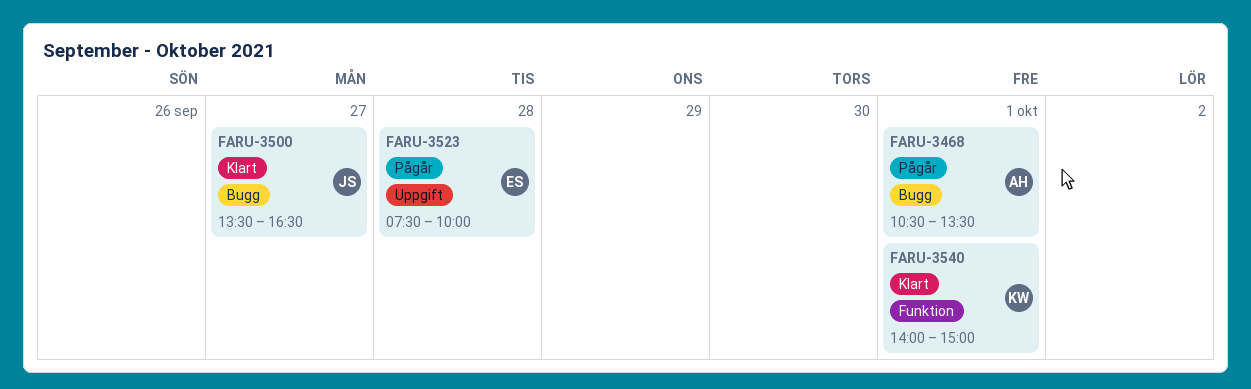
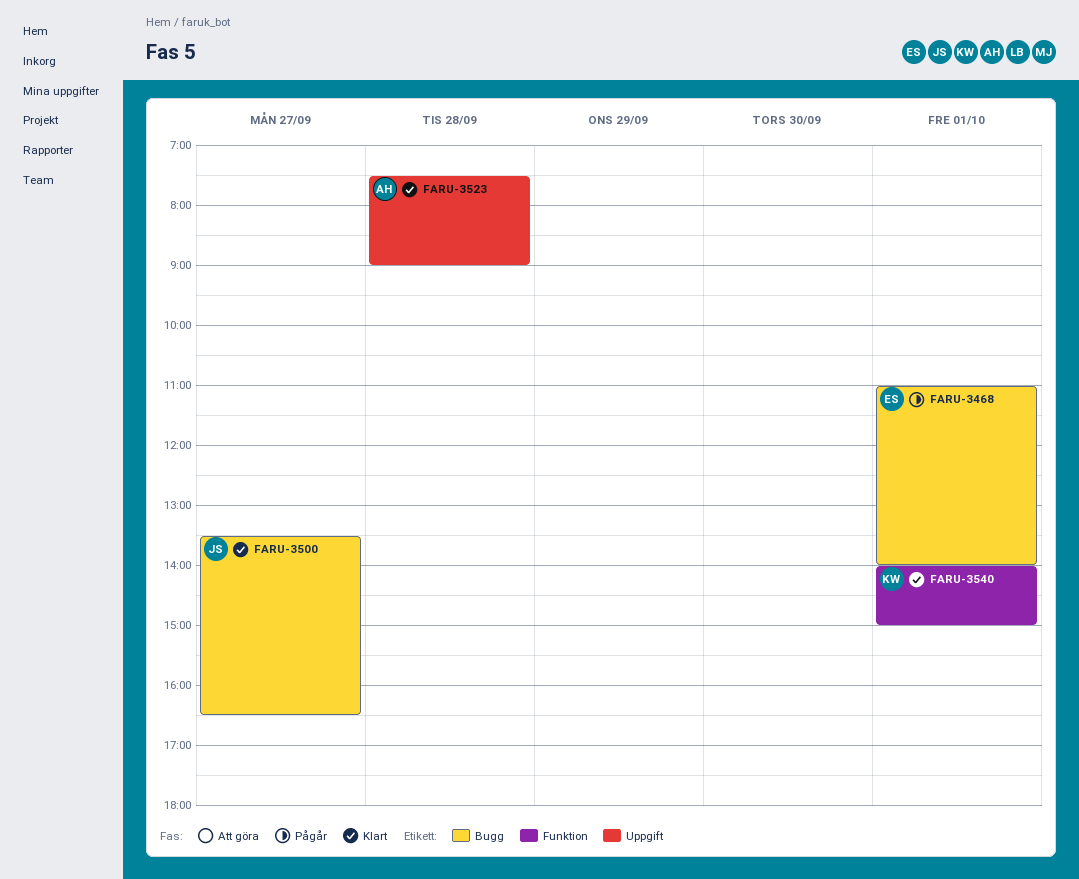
FARU-3468, owner: AH -> ES
FARU-3468, begins: 10:30 -> 11:00
FARU-3468, ends: 13:30 -> 14:00
FARU-3523, status: Pågår -> Klart
FARU-3523, owner: ES -> AH
FARU-3523, ends: 10:00 -> 09:00

